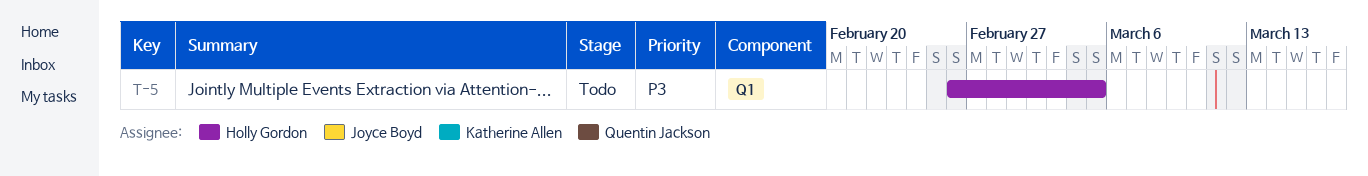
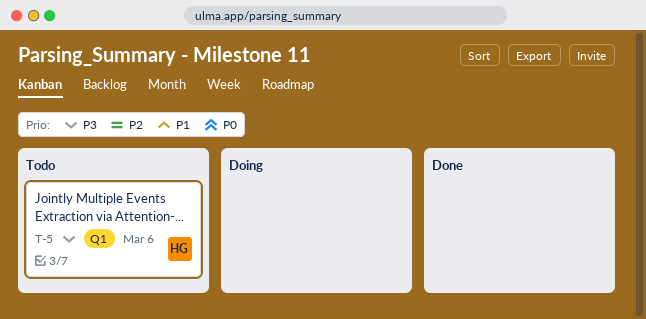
T-5, due: Mar 5 -> Mar 6

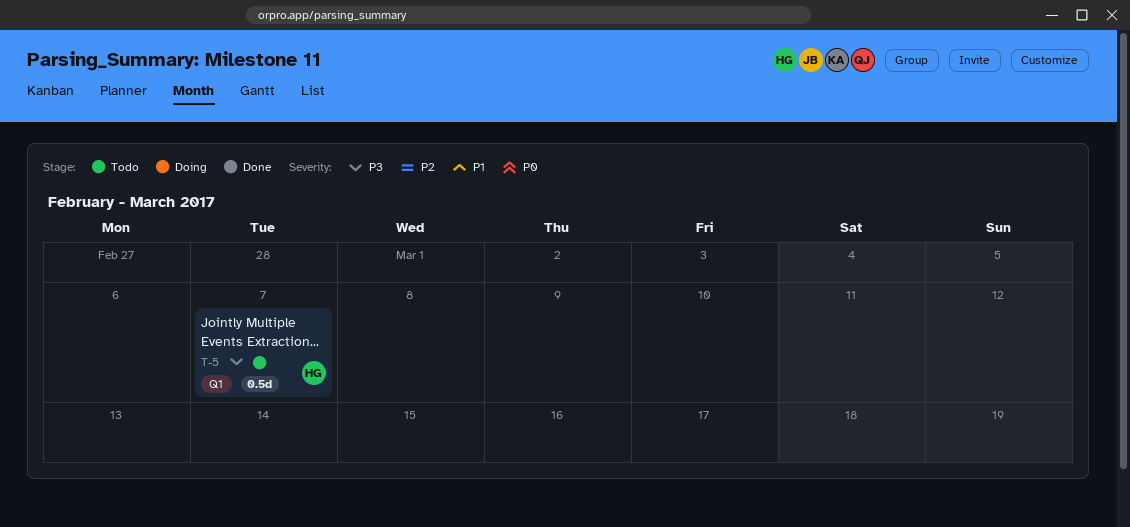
T-5, due: Mar 6 -> Mar 7

